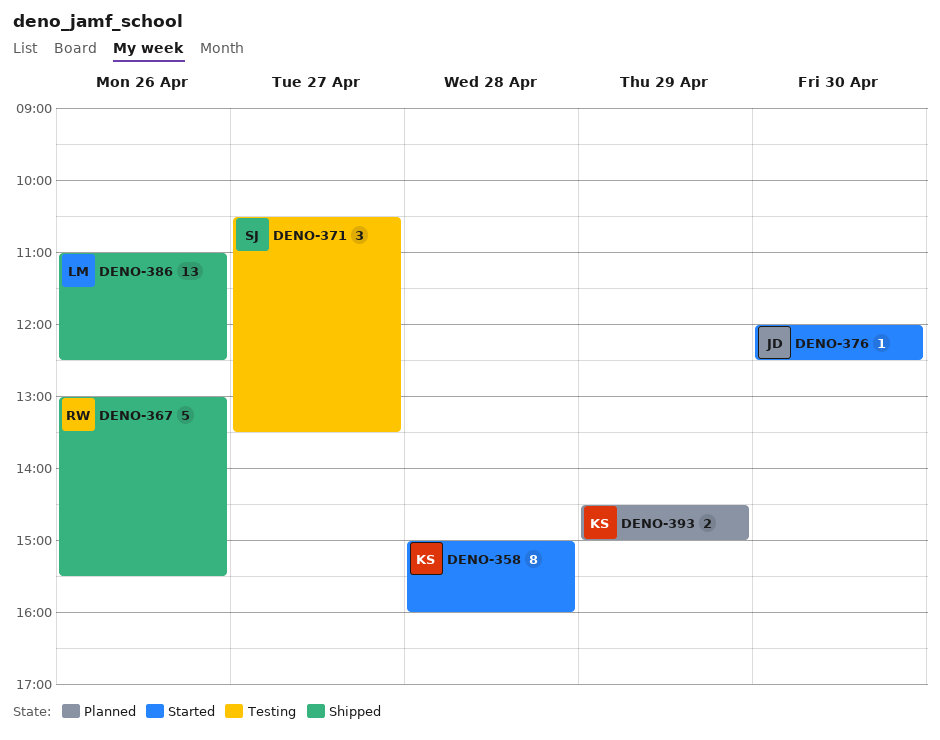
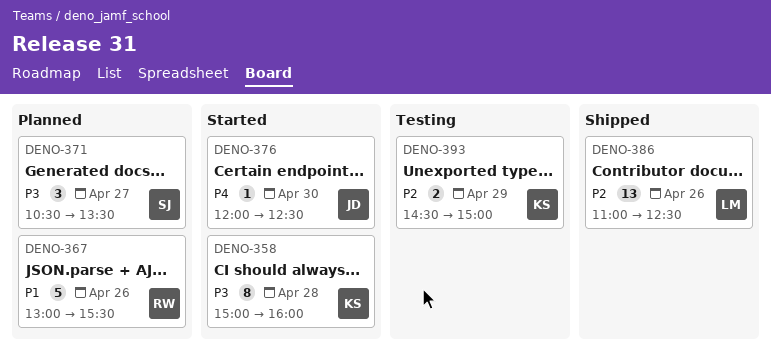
DENO-367, status: Shipped -> Planned
DENO-371, status: Testing -> Planned
DENO-393, status: Planned -> Testing

